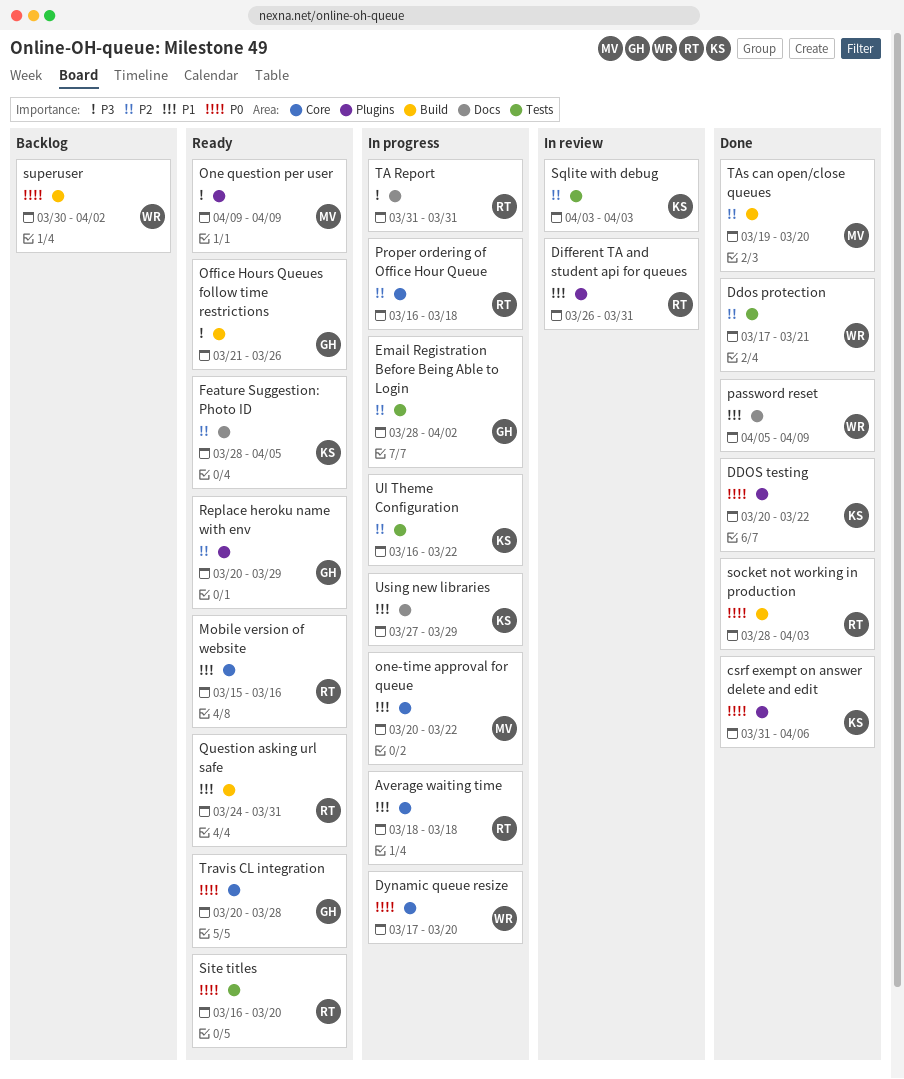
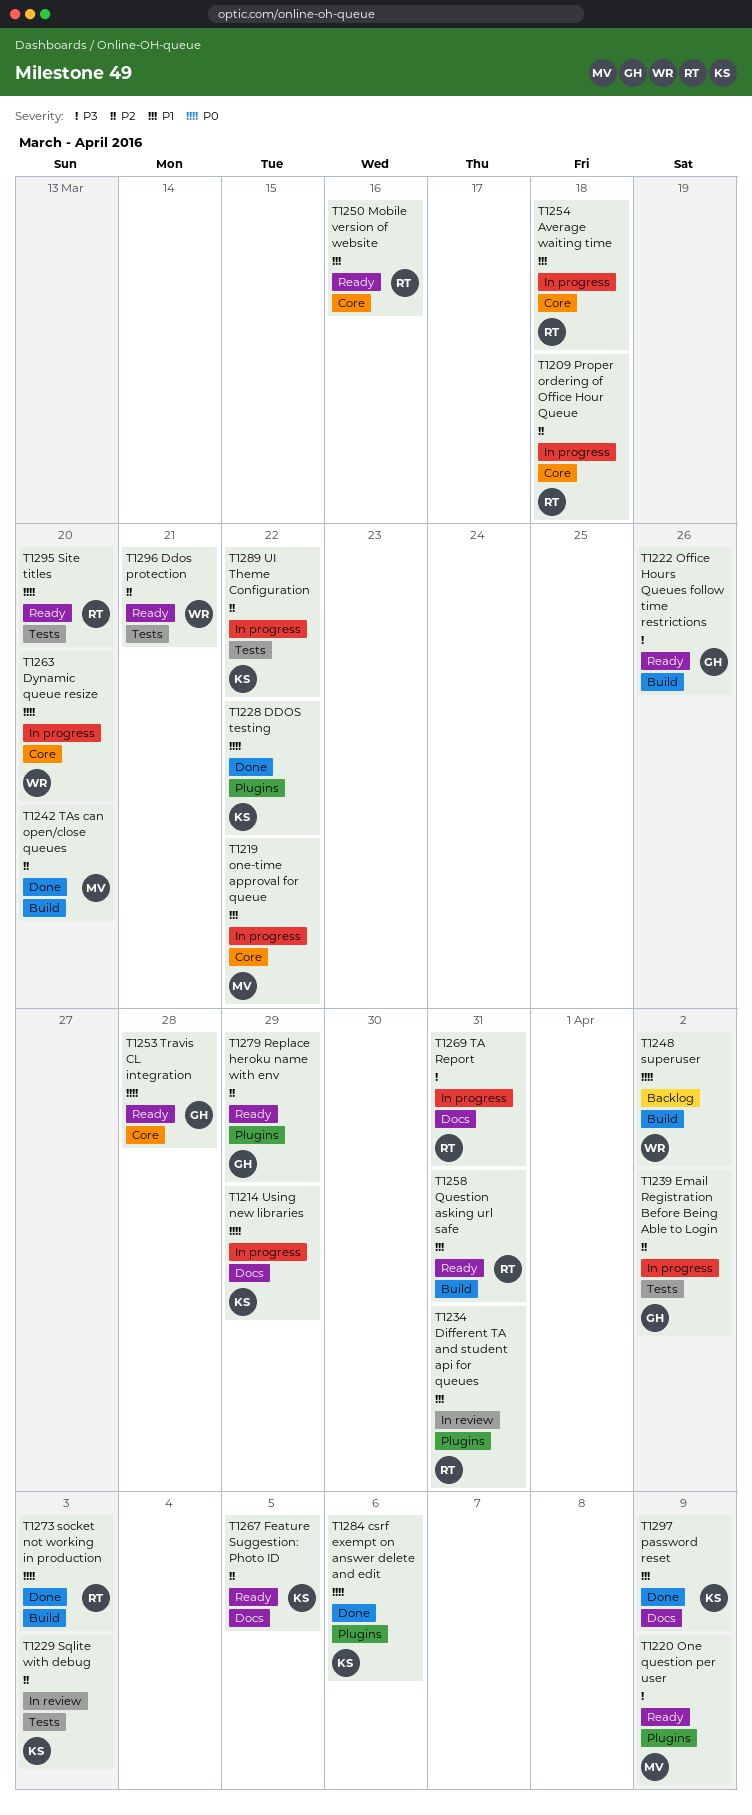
Ddos protection, status: Done -> Ready
password reset, owner: WR -> KS
Using new libraries, priority: P1 -> P0

